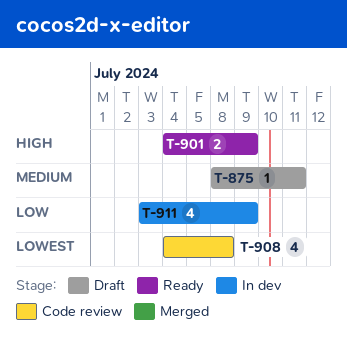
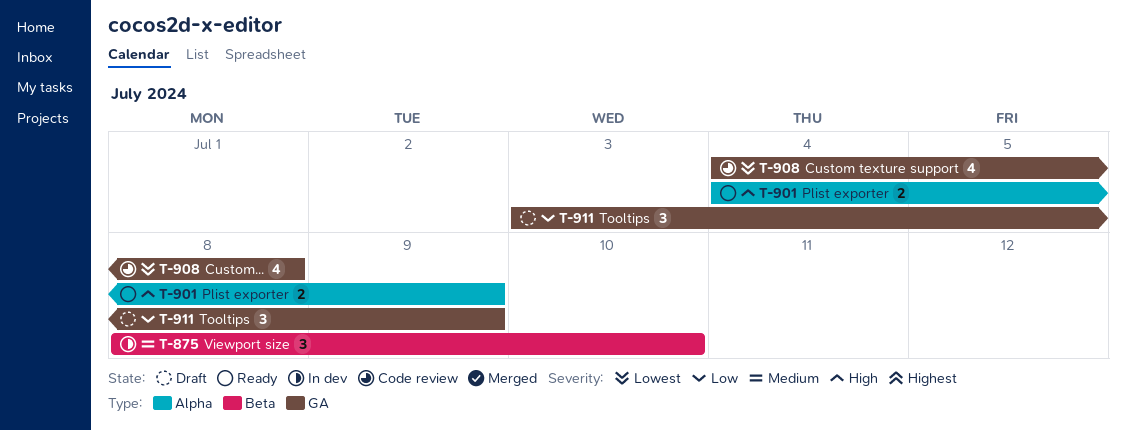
T-875, status: Draft -> In dev
T-875, estimate: 1 -> 3
T-875, due: Jul 11 -> Jul 10
T-911, status: In dev -> Draft
T-911, estimate: 4 -> 3

